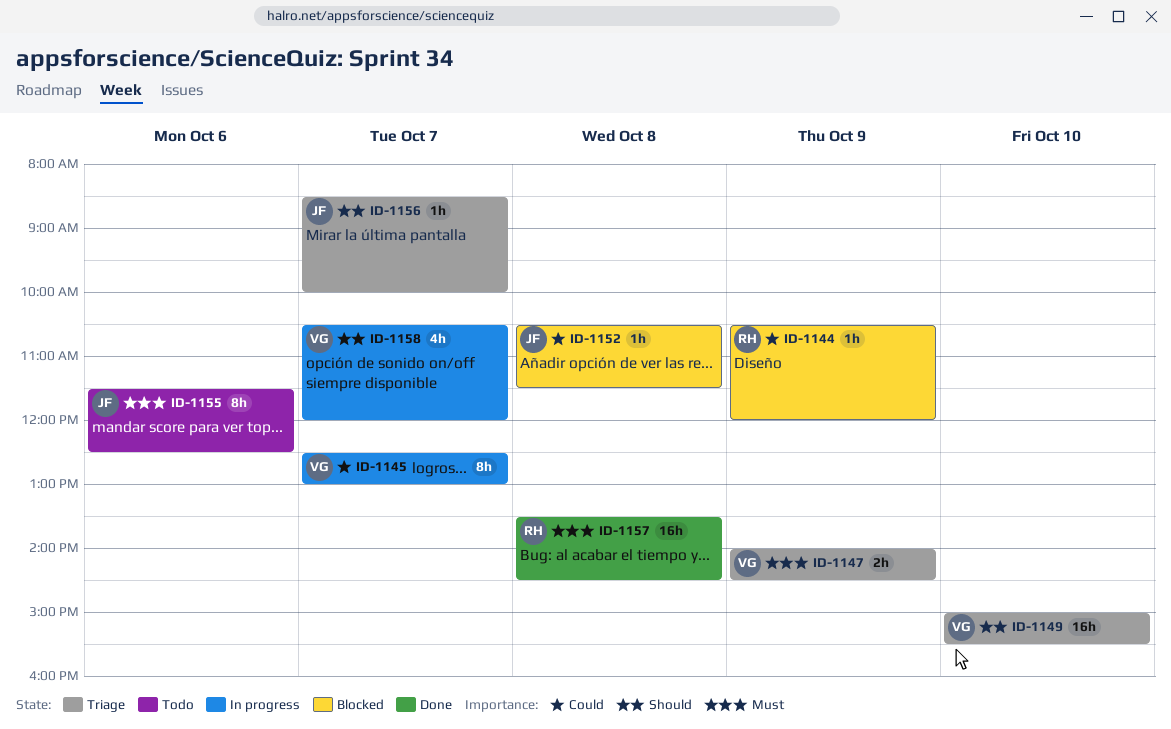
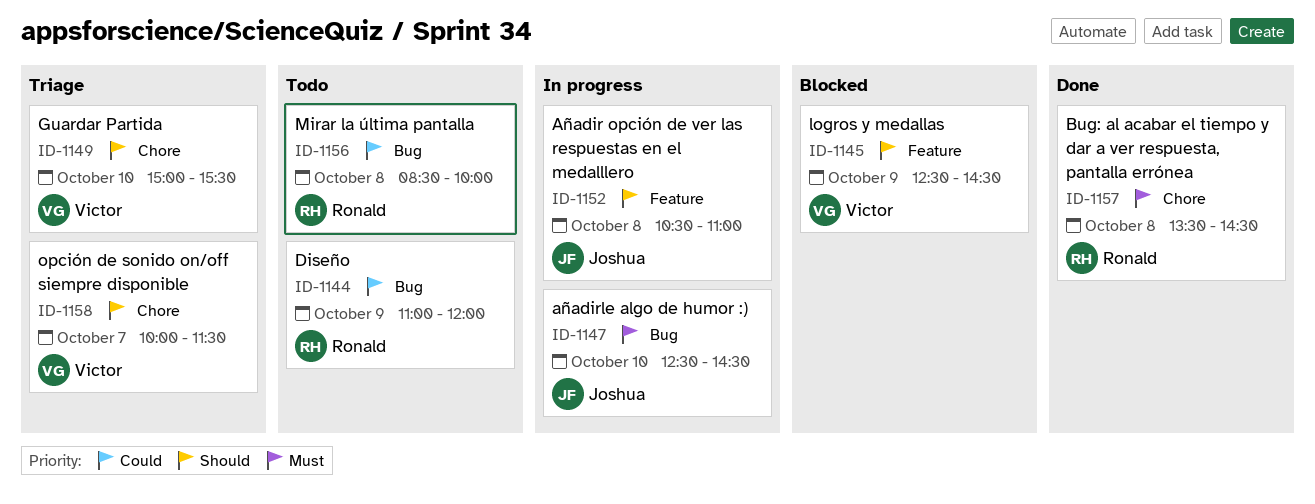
ID-1144, status: Blocked -> Todo
ID-1144, begins: 10:30 -> 11:00
ID-1145, status: In progress -> Blocked
ID-1145, priority: Could -> Should
ID-1145, day: Oct 7 -> Oct 9
ID-1145, ends: 13:00 -> 14:30
ID-1147, status: Triage -> In progress
ID-1147, owner: Victor -> Joshua
ID-1147, day: Oct 9 -> Oct 10
ID-1147, begins: 14:00 -> 12:30
ID-1152, status: Blocked -> In progress
ID-1152, priority: Could -> Should
ID-1152, ends: 11:30 -> 11:00
ID-1155: present -> none
ID-1156, status: Triage -> Todo
ID-1156, owner: Joshua -> Ronald
ID-1156, priority: Should -> Could
ID-1156, day: Oct 7 -> Oct 8
ID-1158, status: In progress -> Triage
ID-1158, begins: 10:30 -> 10:00
ID-1158, ends: 12:00 -> 11:30

